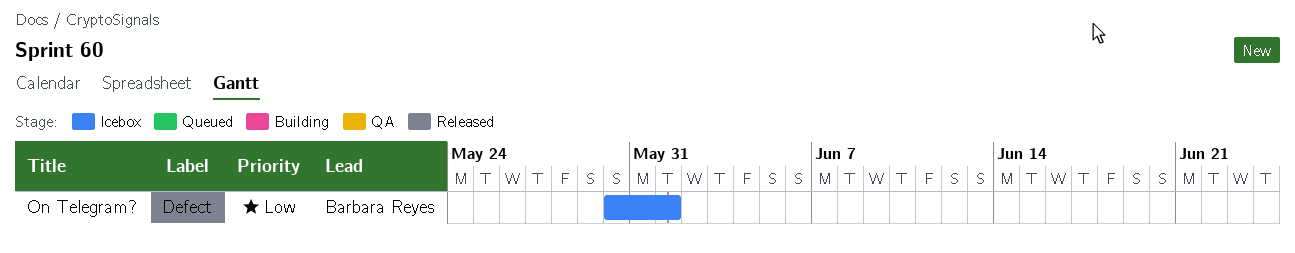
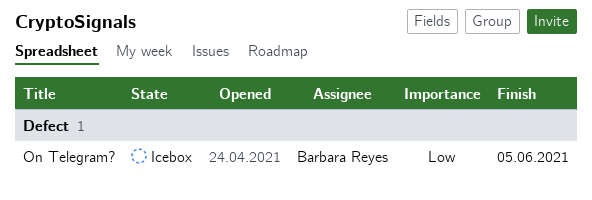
On Telegram?, due: Jun 1 -> Jun 5

